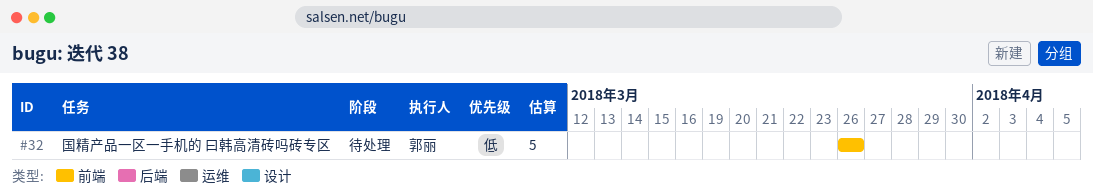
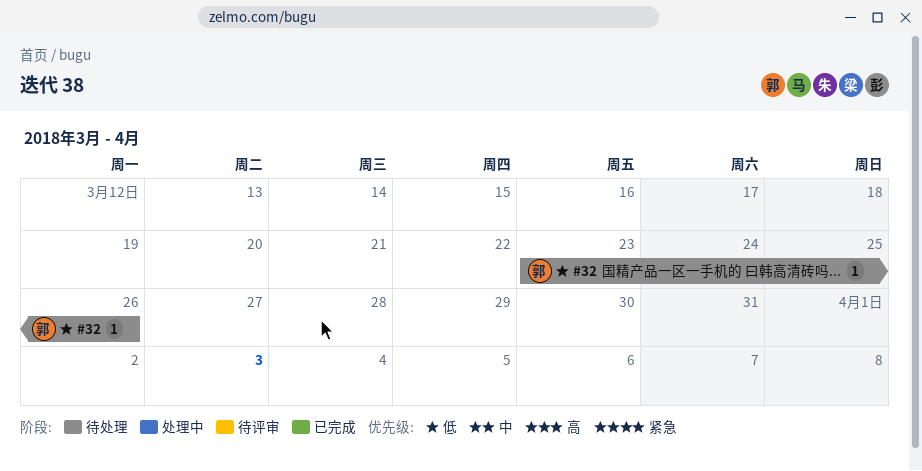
#32, estimate: 5 -> 1
#32, start: Mar 26 -> Mar 23

